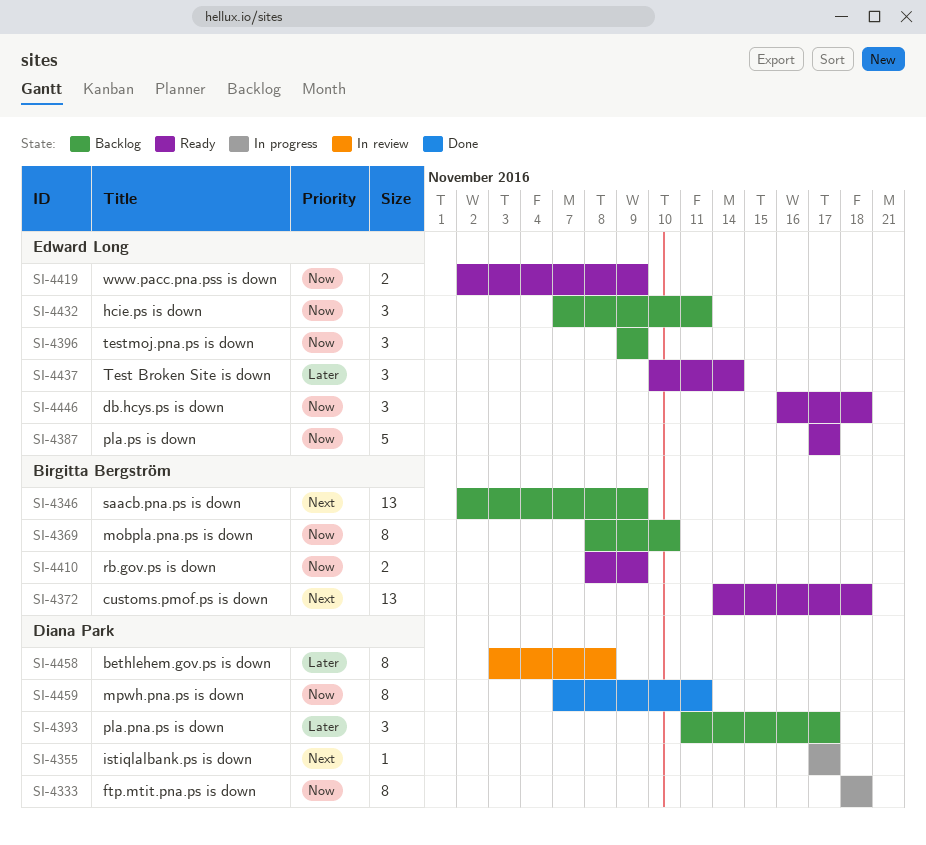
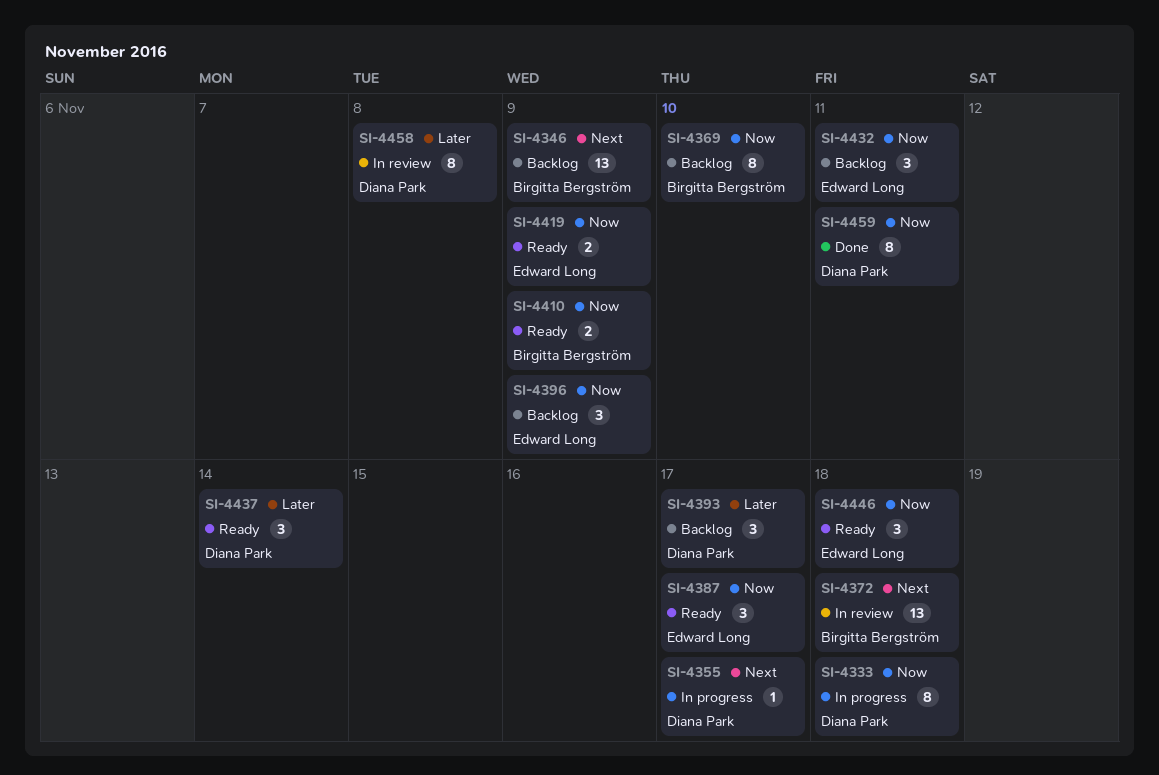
SI-4372, status: Ready -> In review
SI-4387, estimate: 5 -> 3
SI-4437, owner: Edward Long -> Diana Park

